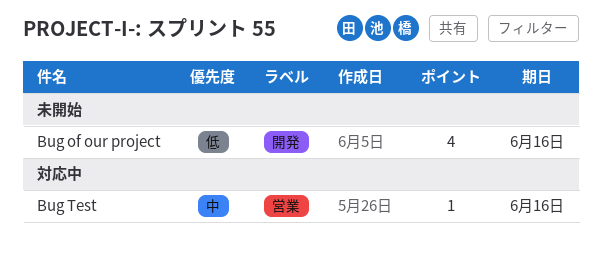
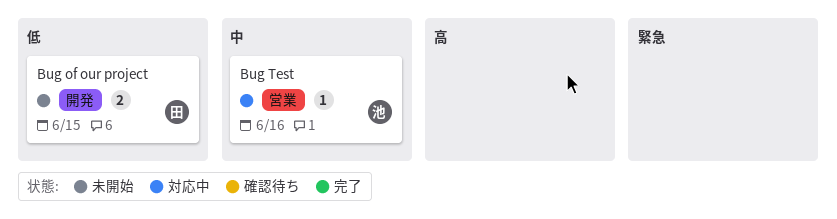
Bug of our project, estimate: 4 -> 2
Bug of our project, due: Jun 16 -> Jun 15

